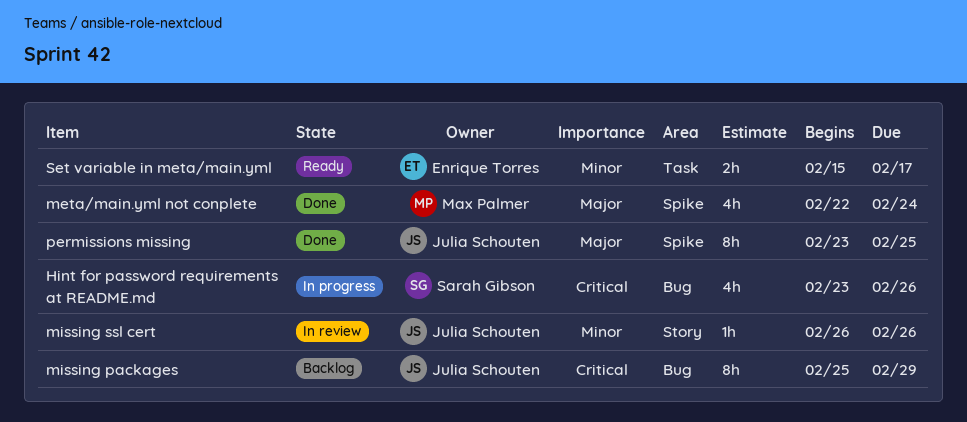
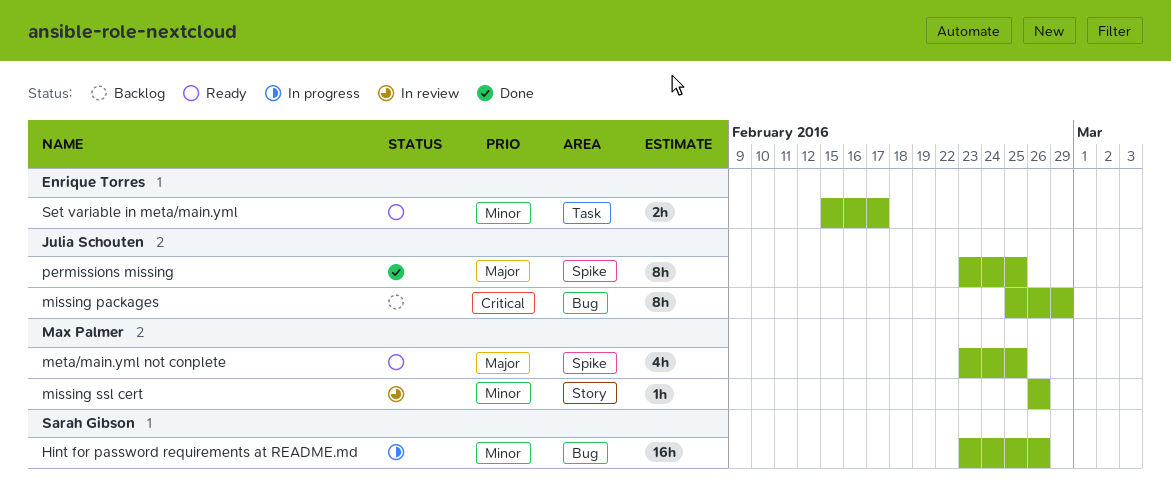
Hint for password requirements at README.md, priority: Critical -> Minor
Hint for password requirements at README.md, estimate: 4h -> 16h
meta/main.yml not conplete, status: Done -> Ready
meta/main.yml not conplete, start: Feb 22 -> Feb 23
meta/main.yml not conplete, due: Feb 24 -> Feb 25
missing ssl cert, owner: Julia Schouten -> Max Palmer

